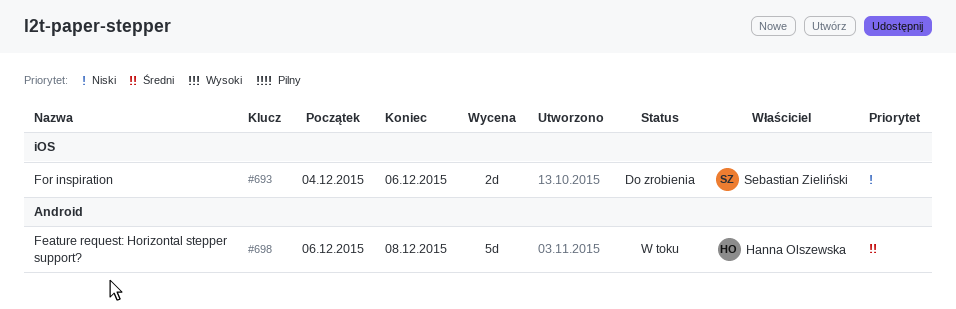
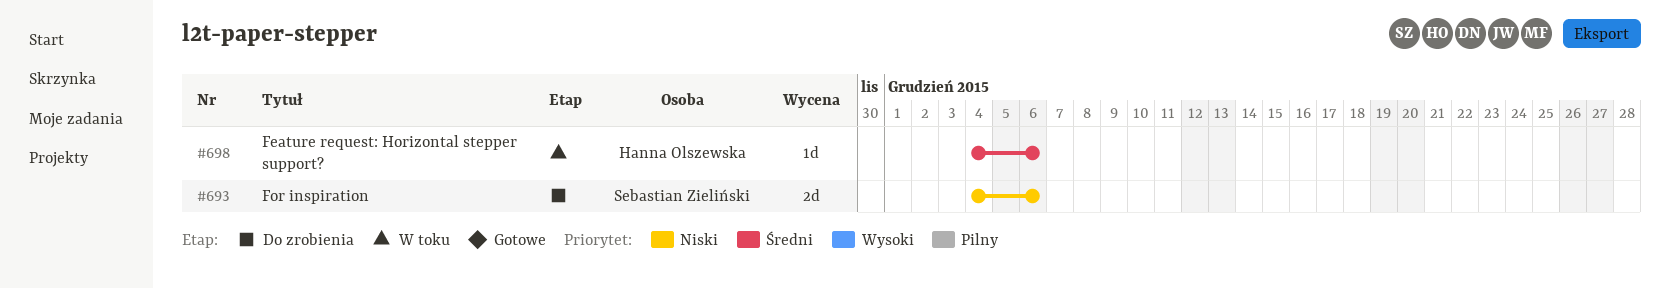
#698, estimate: 5d -> 1d
#698, start: Dec 6 -> Dec 4
#698, due: Dec 8 -> Dec 6

